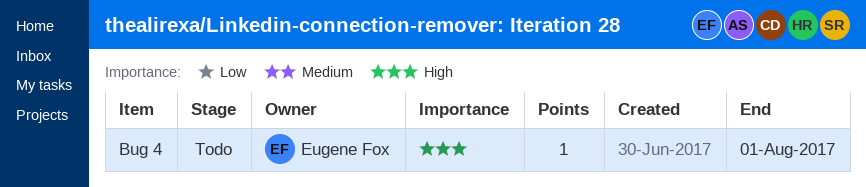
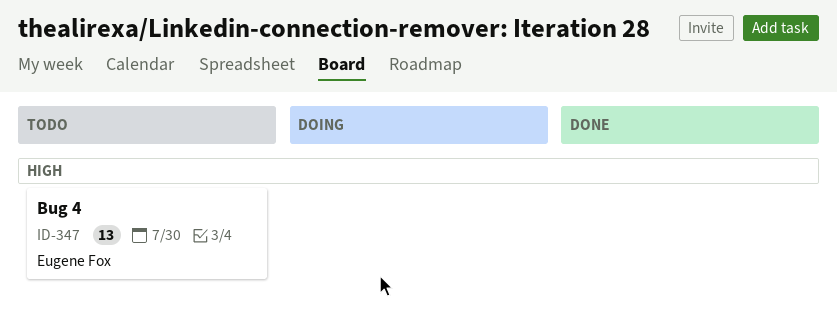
Bug 4, estimate: 1 -> 13
Bug 4, due: Aug 1 -> Jul 30

